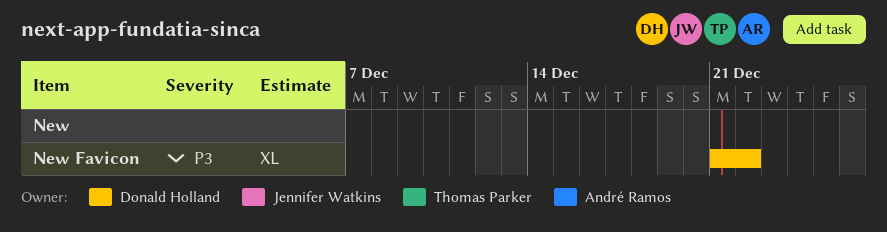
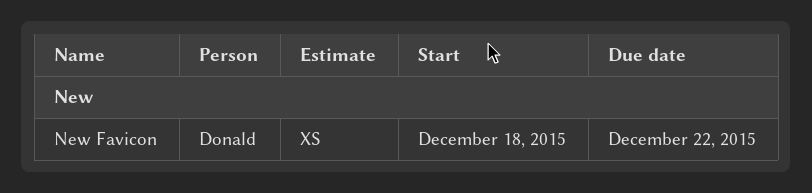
New Favicon, estimate: XL -> XS
New Favicon, start: Dec 21 -> Dec 18

